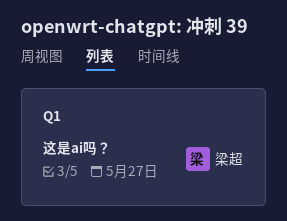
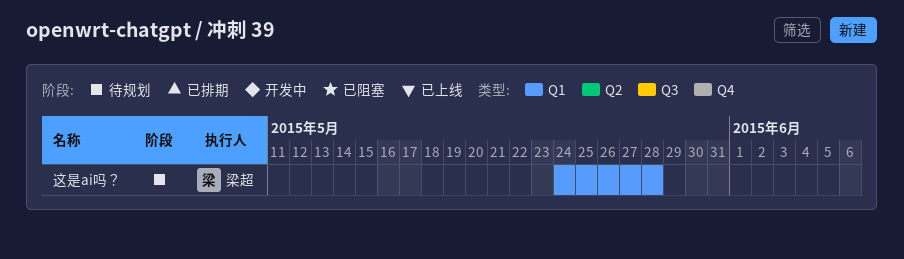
这是ai吗？, due: May 27 -> May 28

